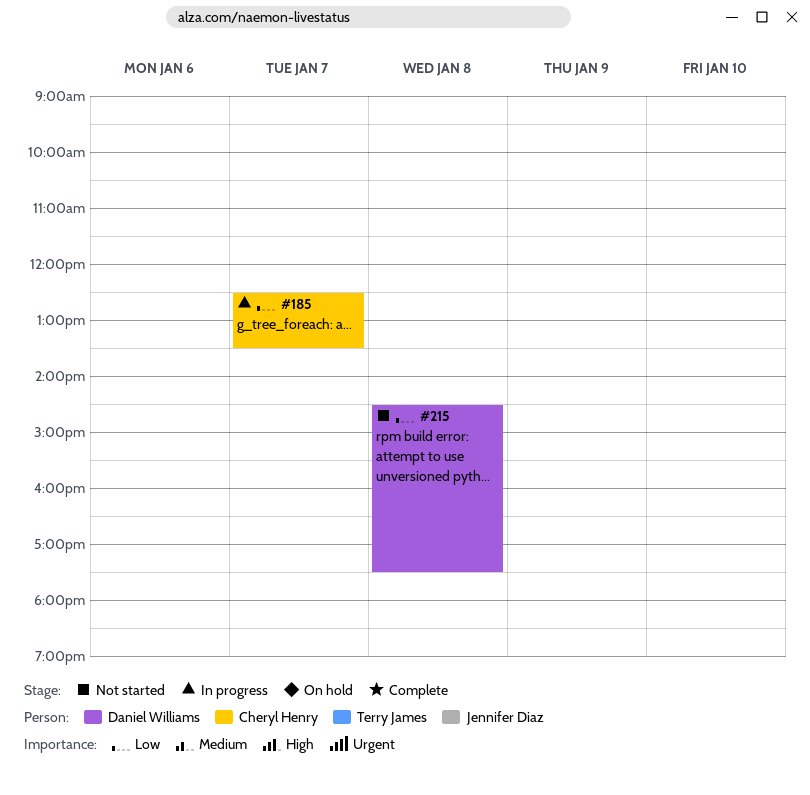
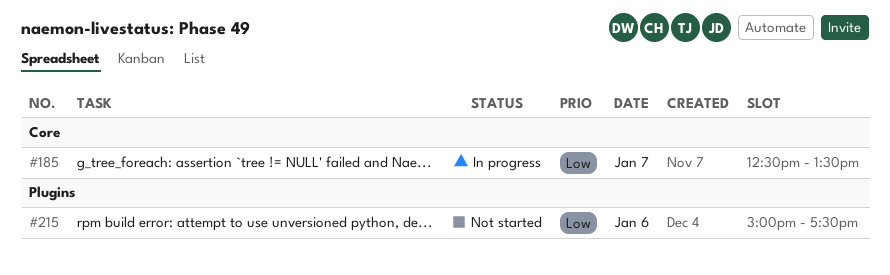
#215, day: Jan 8 -> Jan 6
#215, begins: 14:30 -> 15:00

